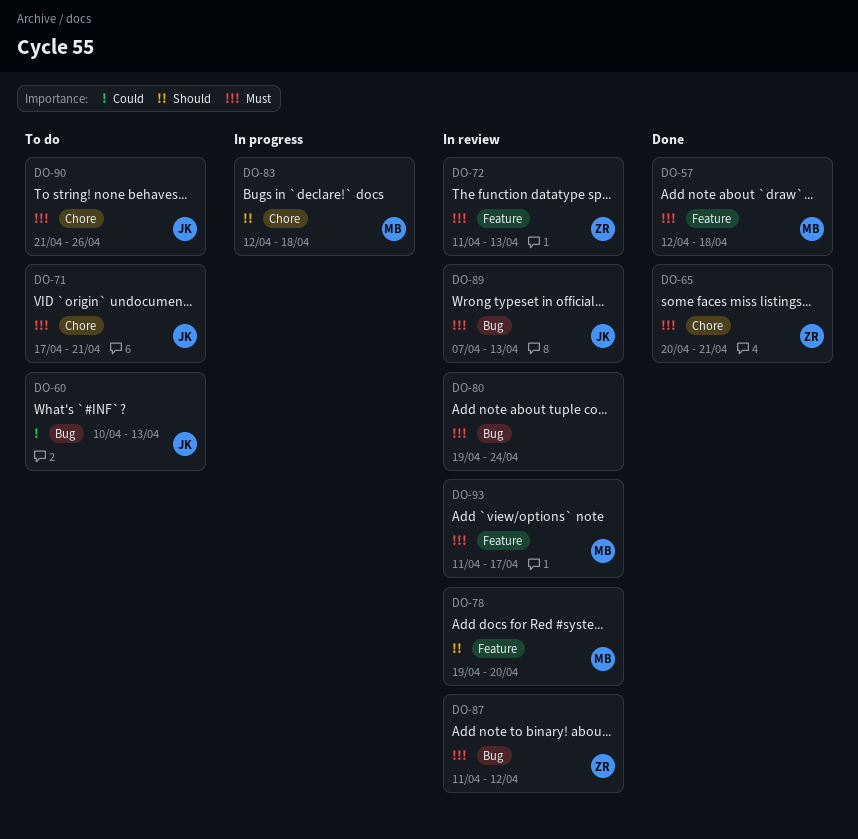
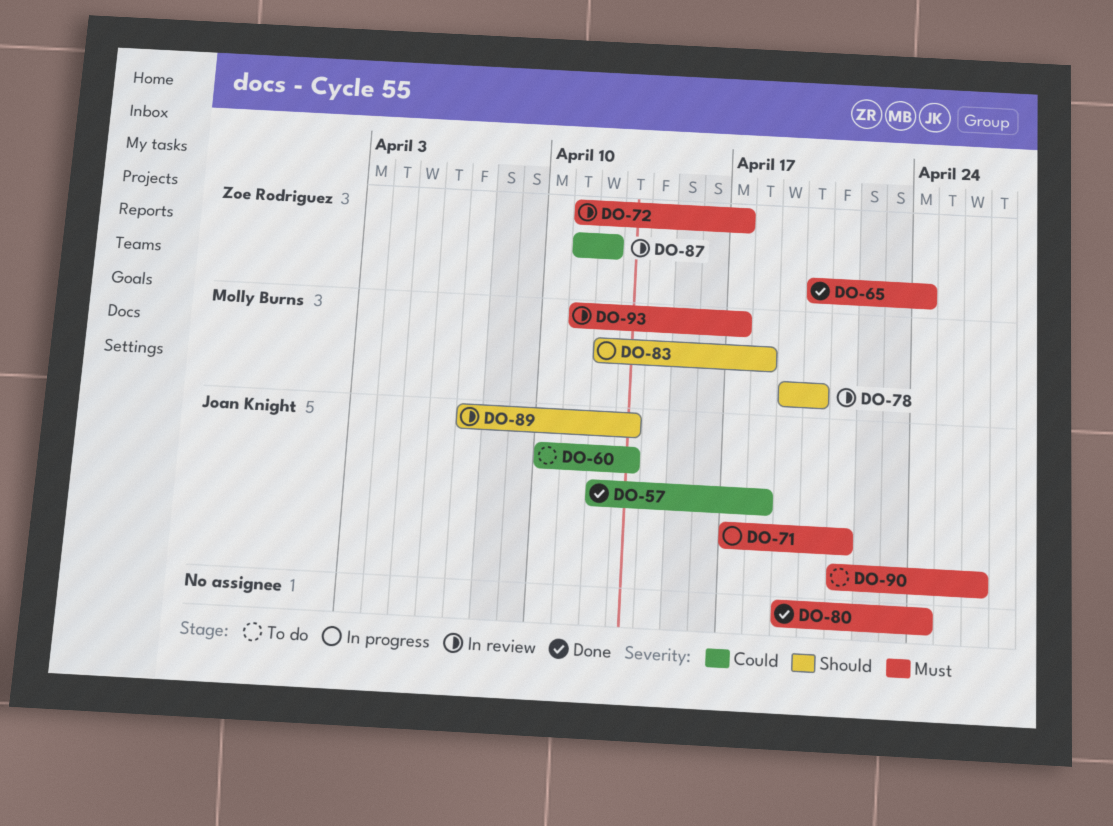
DO-57, owner: Molly Burns -> Joan Knight
DO-57, priority: Must -> Could
DO-65, due: Apr 21 -> Apr 24
DO-71, status: To do -> In progress
DO-72, due: Apr 13 -> Apr 17
DO-80, status: In review -> Done
DO-87, priority: Must -> Could
DO-89, priority: Must -> Should

